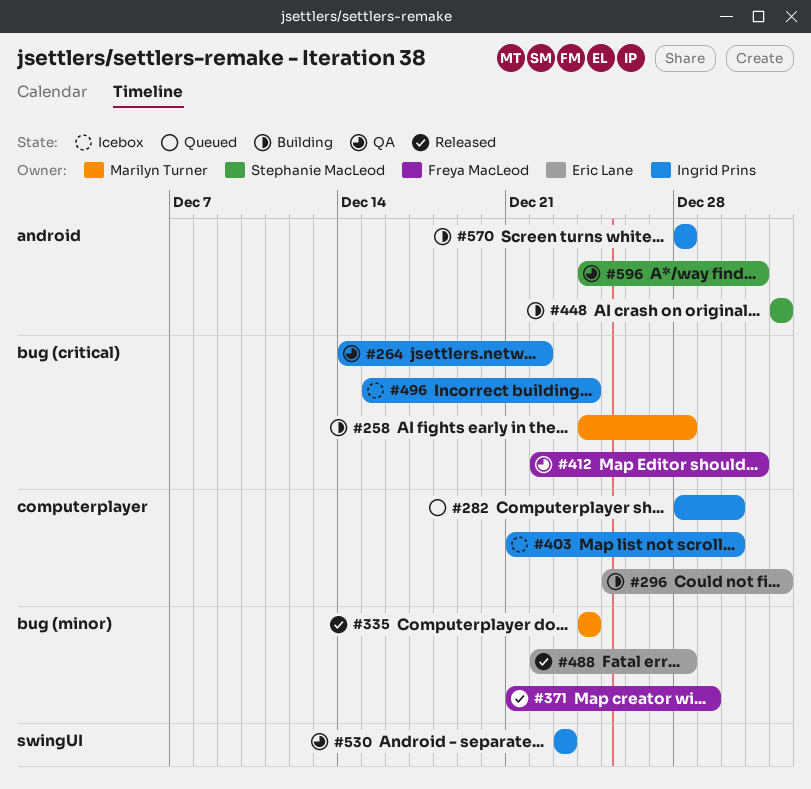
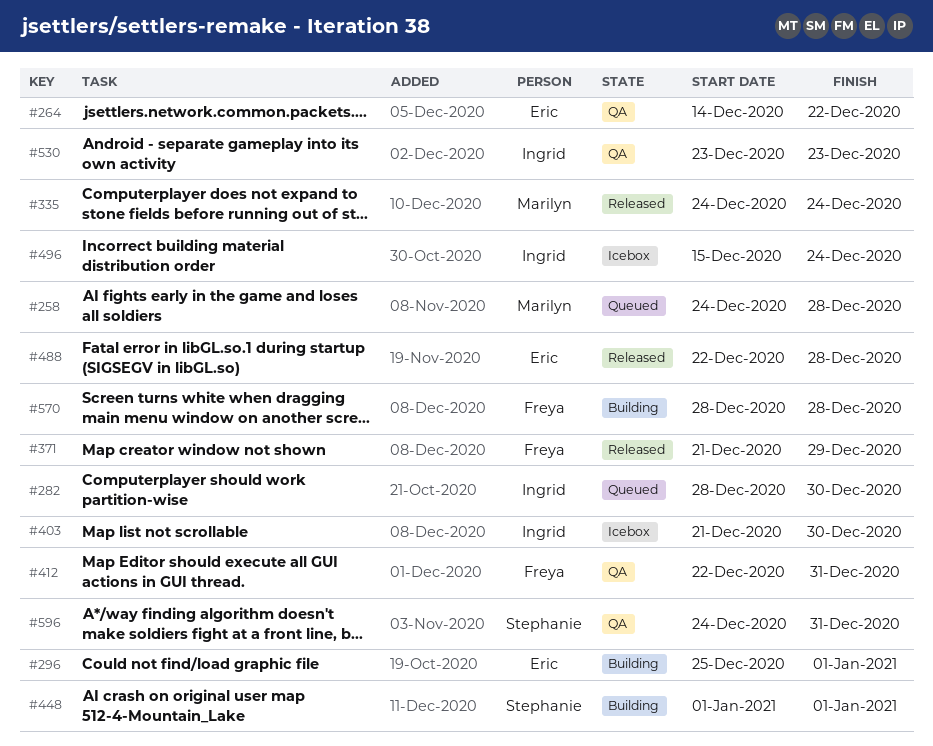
#258, status: Building -> Queued
#264, owner: Ingrid Prins -> Eric Lane
#570, owner: Ingrid Prins -> Freya MacLeod

